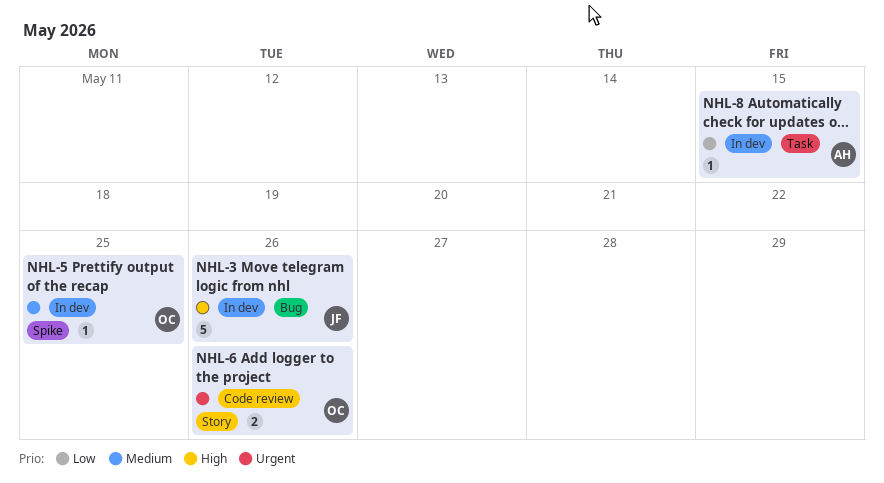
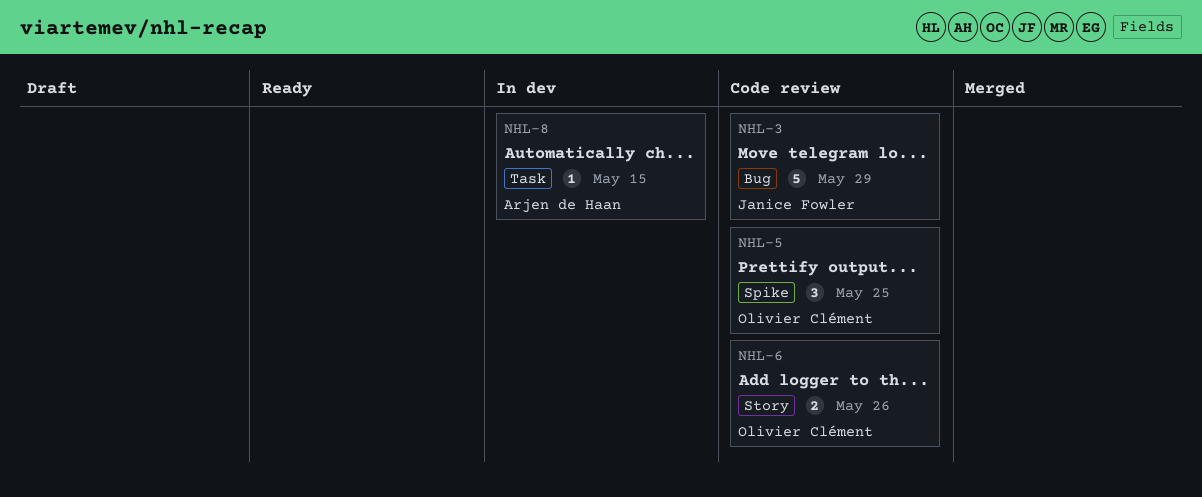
NHL-3, status: In dev -> Code review
NHL-3, due: May 26 -> May 29
NHL-5, status: In dev -> Code review
NHL-5, estimate: 1 -> 3

